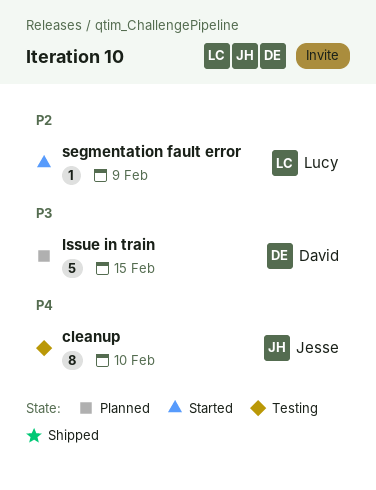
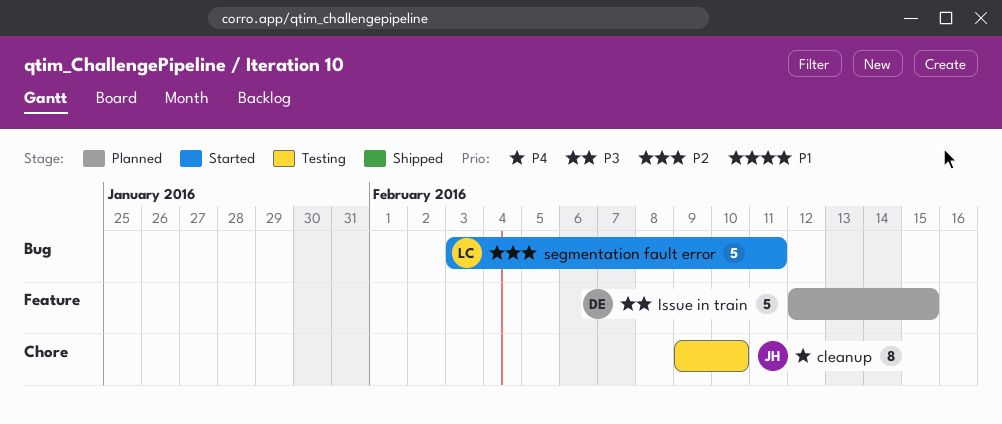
segmentation fault error, estimate: 1 -> 5
segmentation fault error, due: Feb 9 -> Feb 11

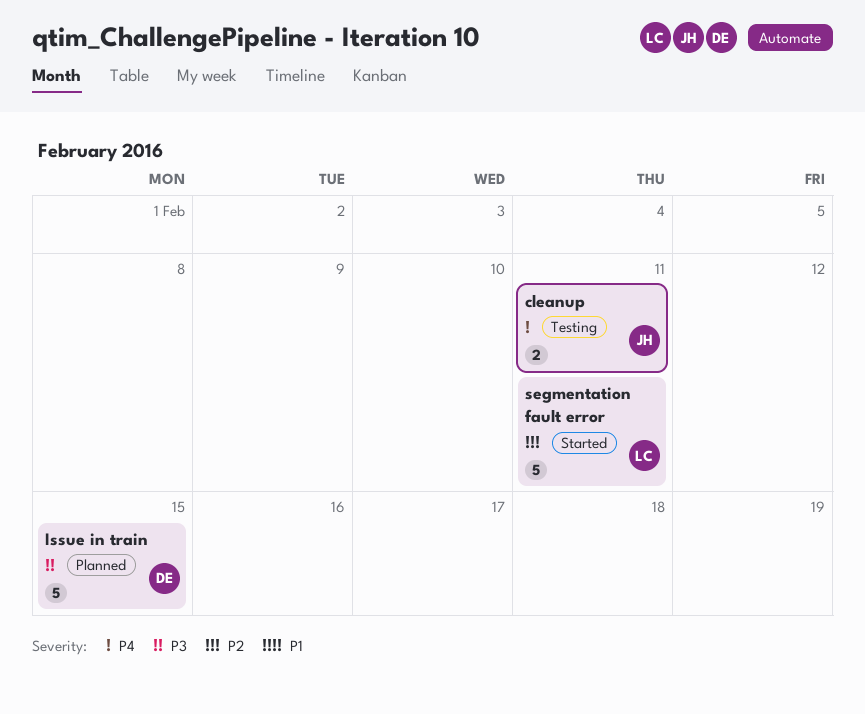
cleanup, estimate: 8 -> 2
cleanup, due: Feb 10 -> Feb 11

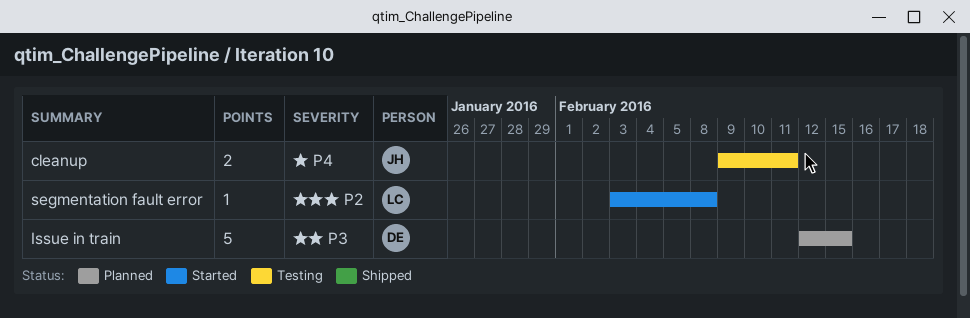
segmentation fault error, estimate: 5 -> 1
segmentation fault error, due: Feb 11 -> Feb 8

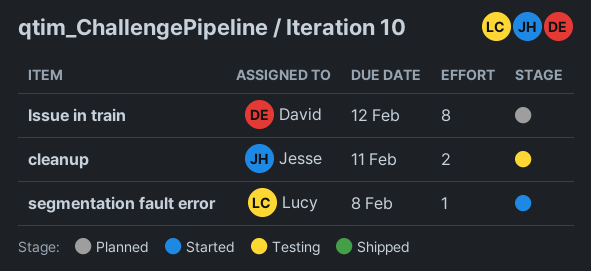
Issue in train, estimate: 5 -> 8
Issue in train, due: Feb 15 -> Feb 12

